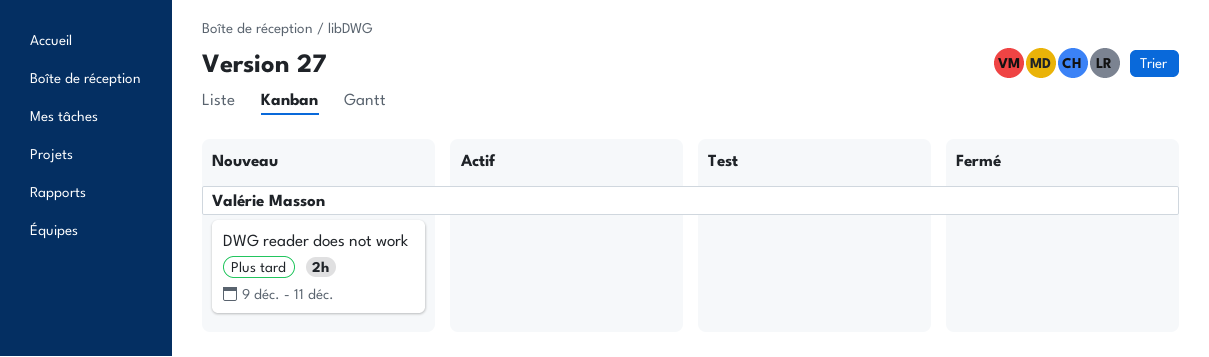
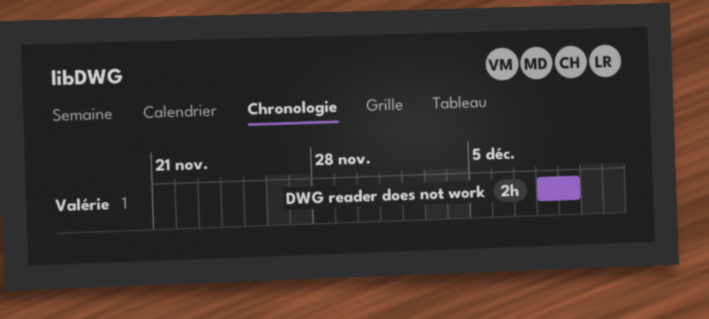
DWG reader does not work, start: Dec 9 -> Dec 8
DWG reader does not work, due: Dec 11 -> Dec 9

